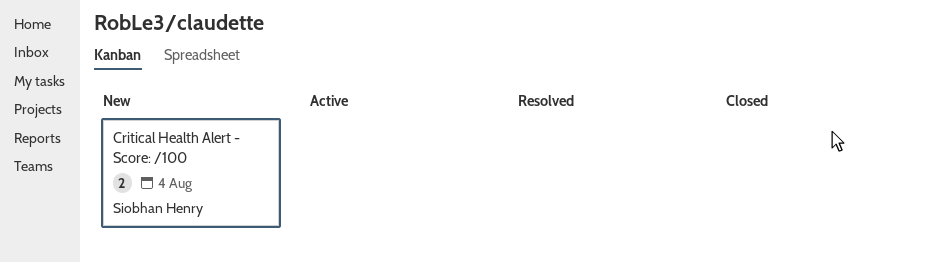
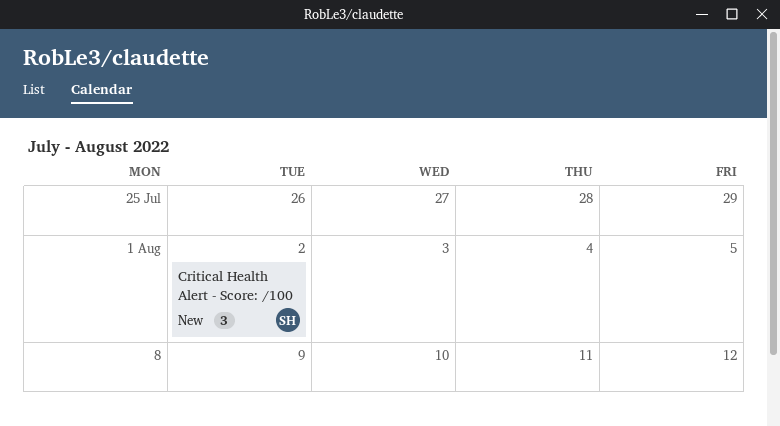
Critical Health Alert - Score: /100, estimate: 2 -> 3
Critical Health Alert - Score: /100, due: Aug 4 -> Aug 2

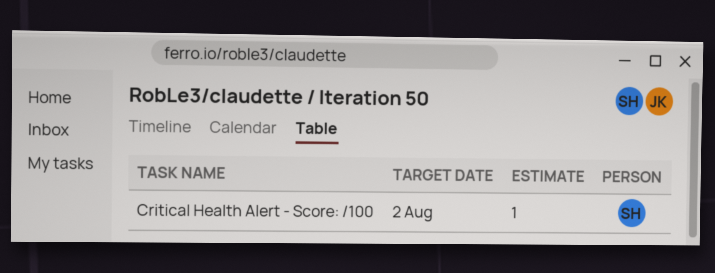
Critical Health Alert - Score: /100, estimate: 3 -> 1

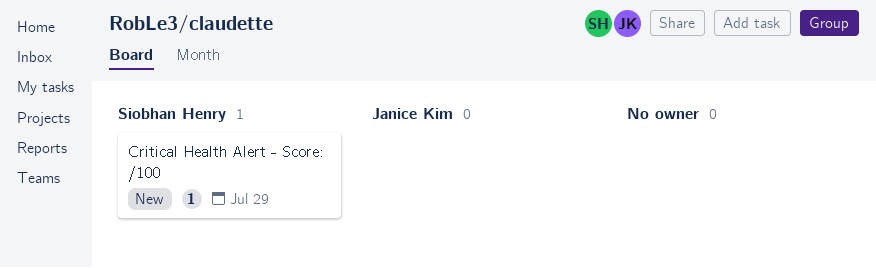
Critical Health Alert - Score: /100, due: Aug 2 -> Jul 29

